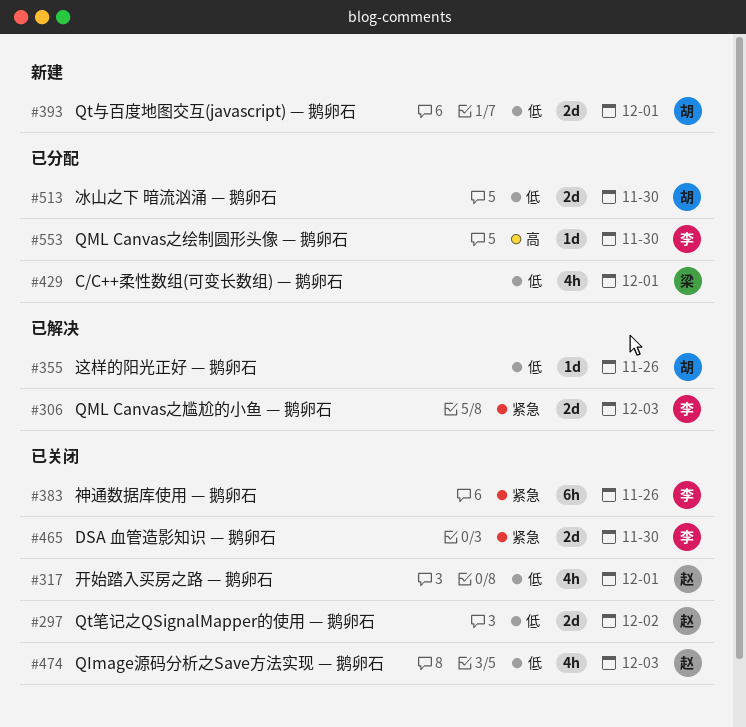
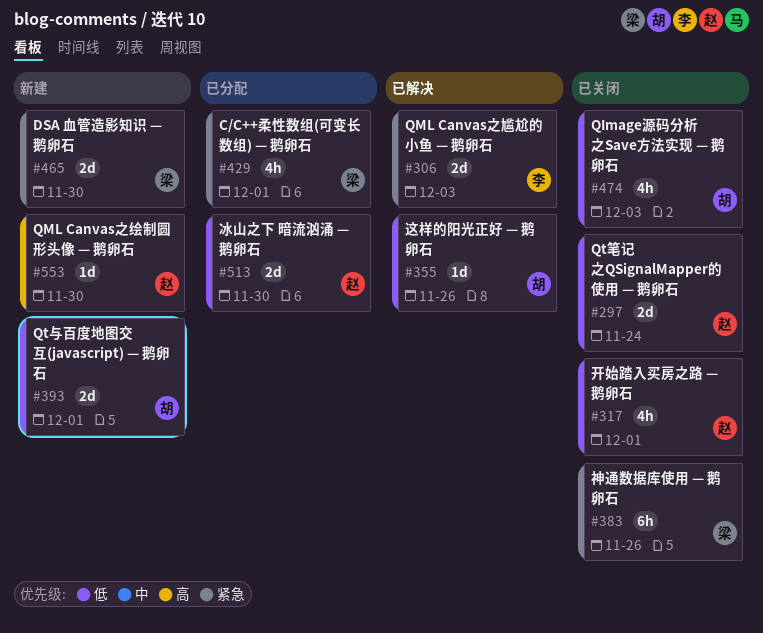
#297, due: Dec 2 -> Nov 24
#383, owner: 李 -> 梁
#429, priority: 低 -> 紧急
#465, status: 已关闭 -> 新建
#465, owner: 李 -> 梁
#474, owner: 赵 -> 胡
#513, owner: 胡 -> 赵
#553, status: 已分配 -> 新建
#553, owner: 李 -> 赵

